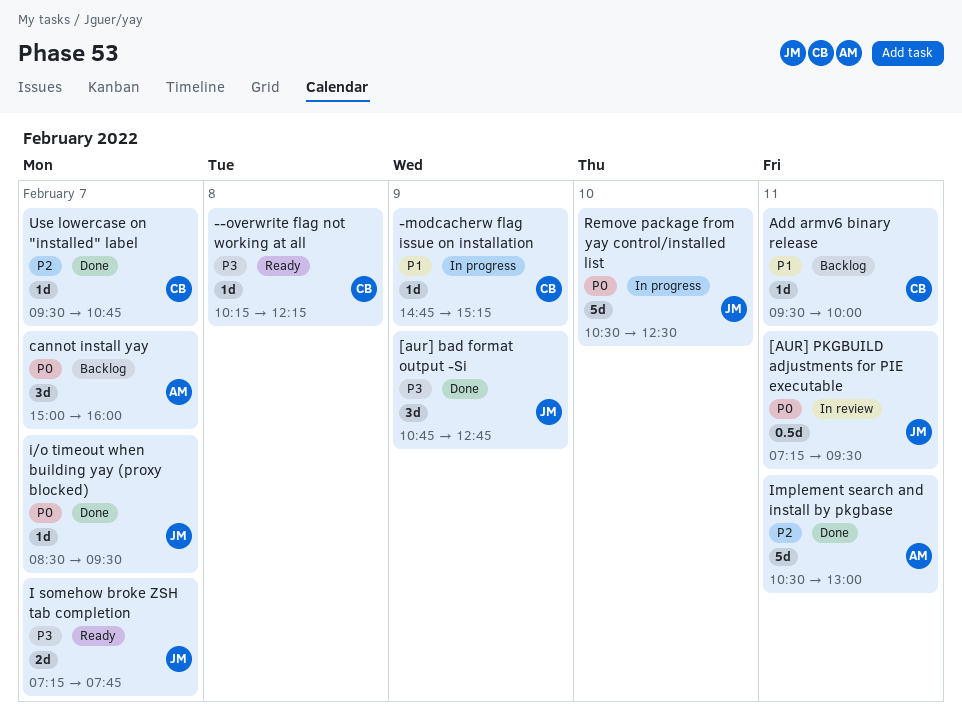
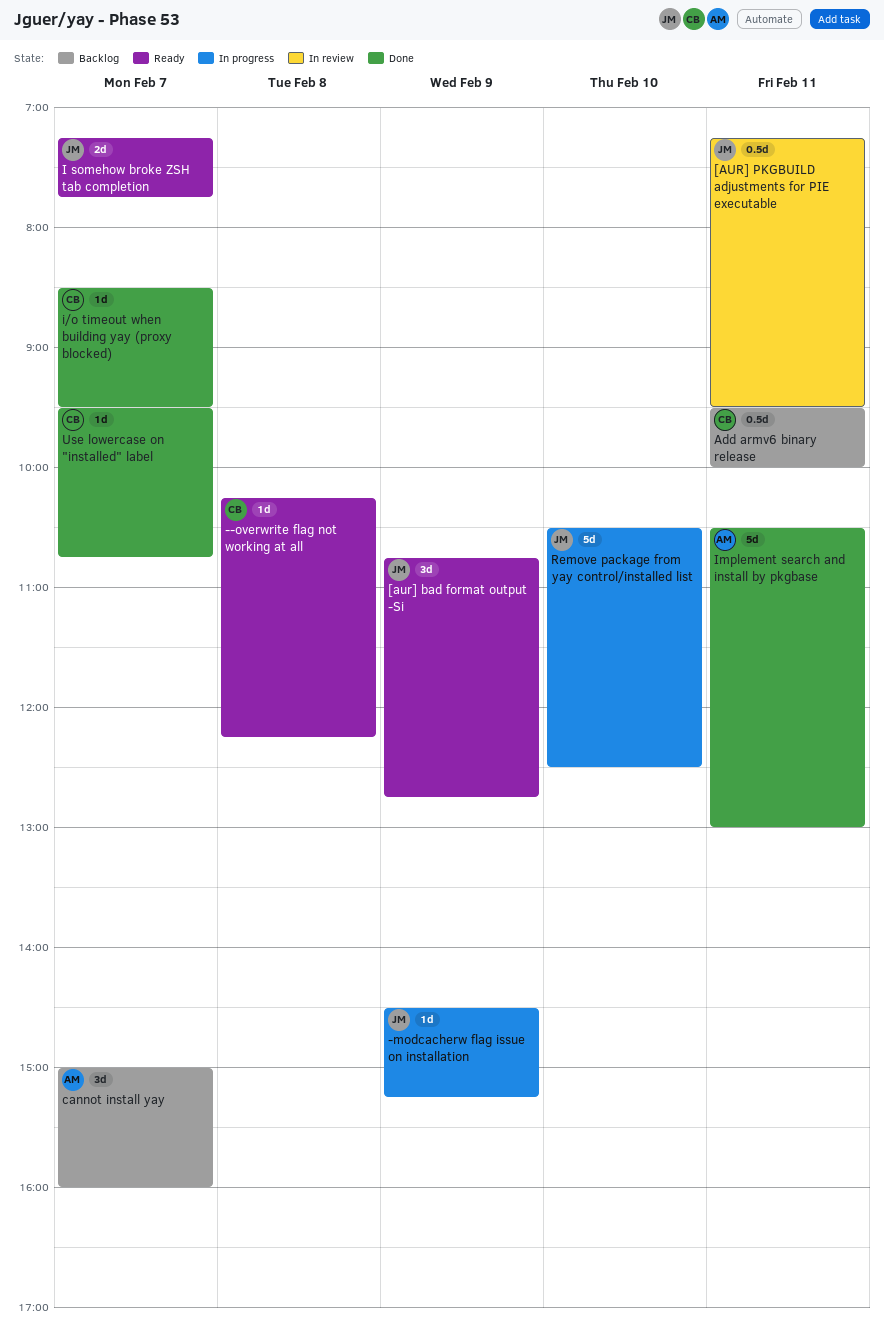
-modcacherw flag issue on installation, owner: CB -> JM
-modcacherw flag issue on installation, begins: 14:45 -> 14:30
[aur] bad format output -Si, status: Done -> Ready
Add armv6 binary release, estimate: 1d -> 0.5d
i/o timeout when building yay (proxy blocked), owner: JM -> CB

